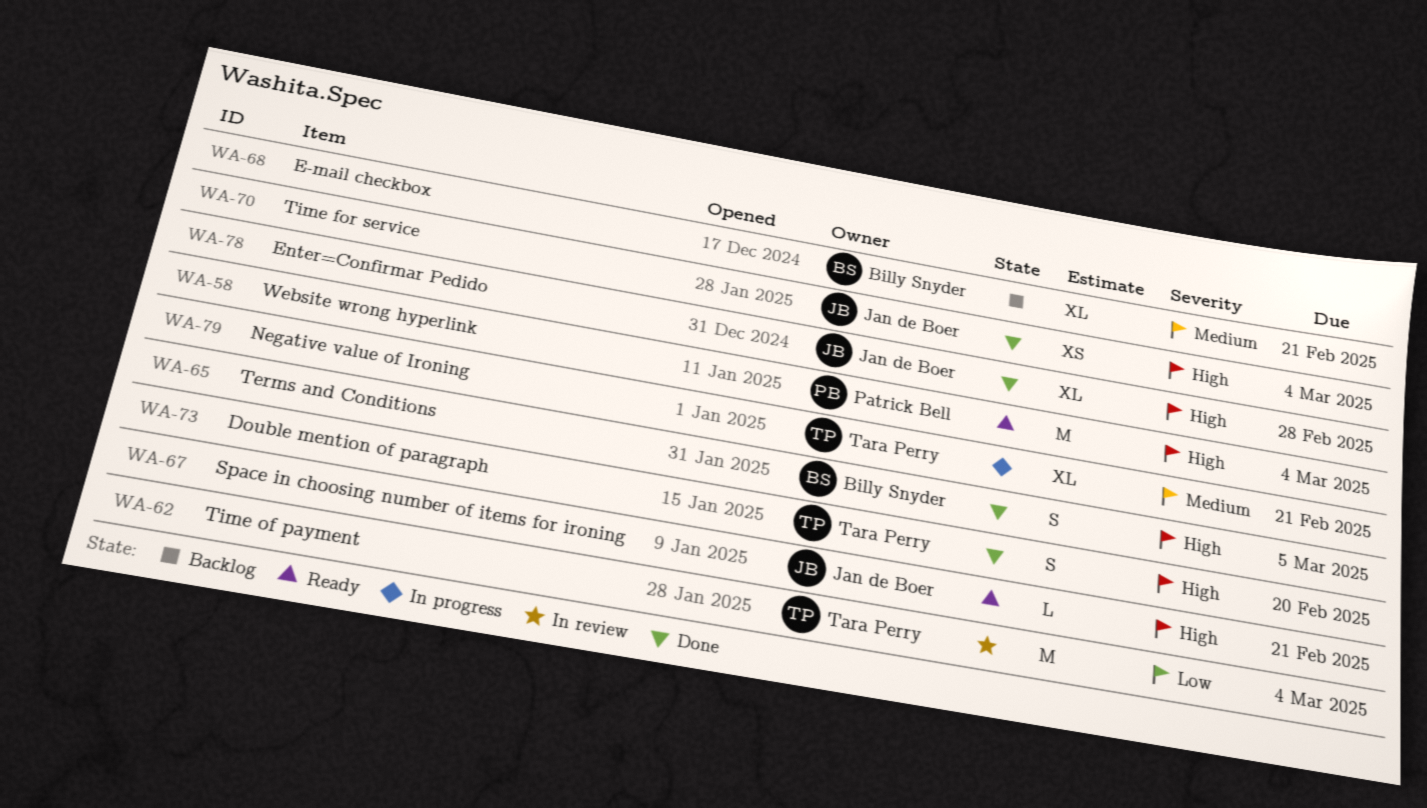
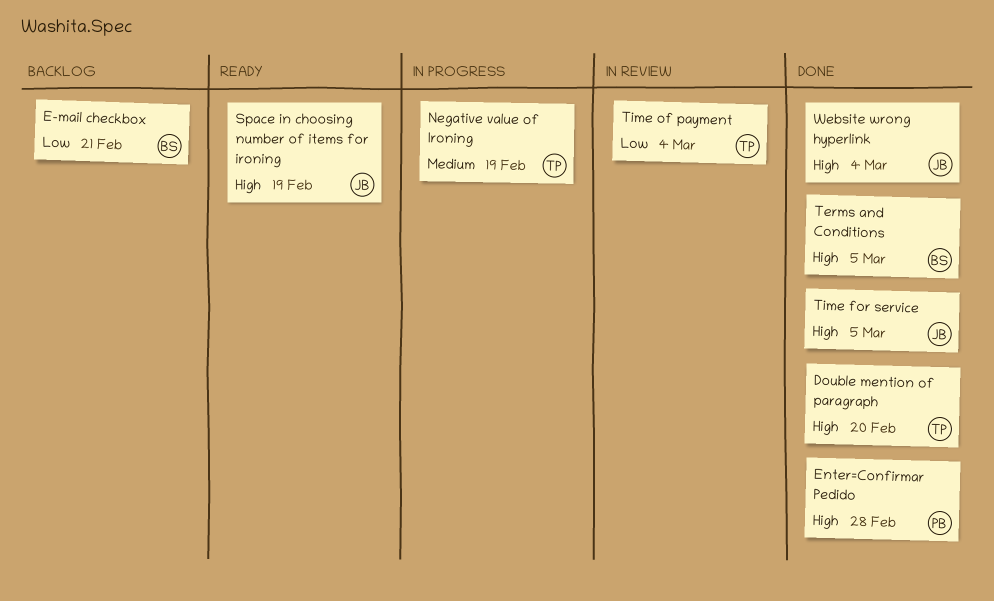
E-mail checkbox, priority: Medium -> Low
Enter=Confirmar Pedido, owner: Jan de Boer -> Patrick Bell
Negative value of Ironing, due: Feb 21 -> Feb 19
Space in choosing number of items for ironing, due: Feb 21 -> Feb 19
Time for service, due: Mar 4 -> Mar 5
Website wrong hyperlink, status: Ready -> Done
Website wrong hyperlink, owner: Patrick Bell -> Jan de Boer

